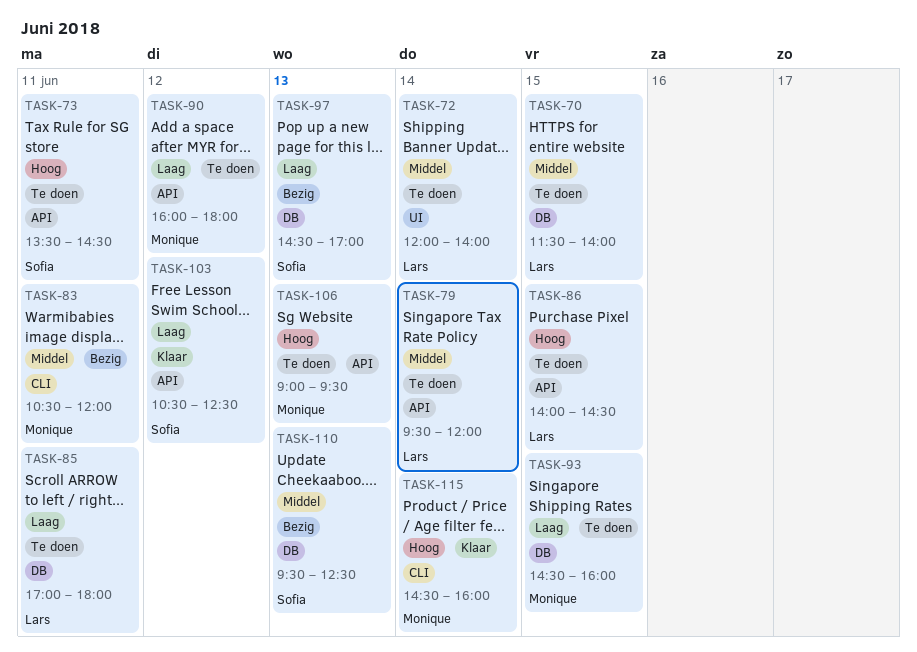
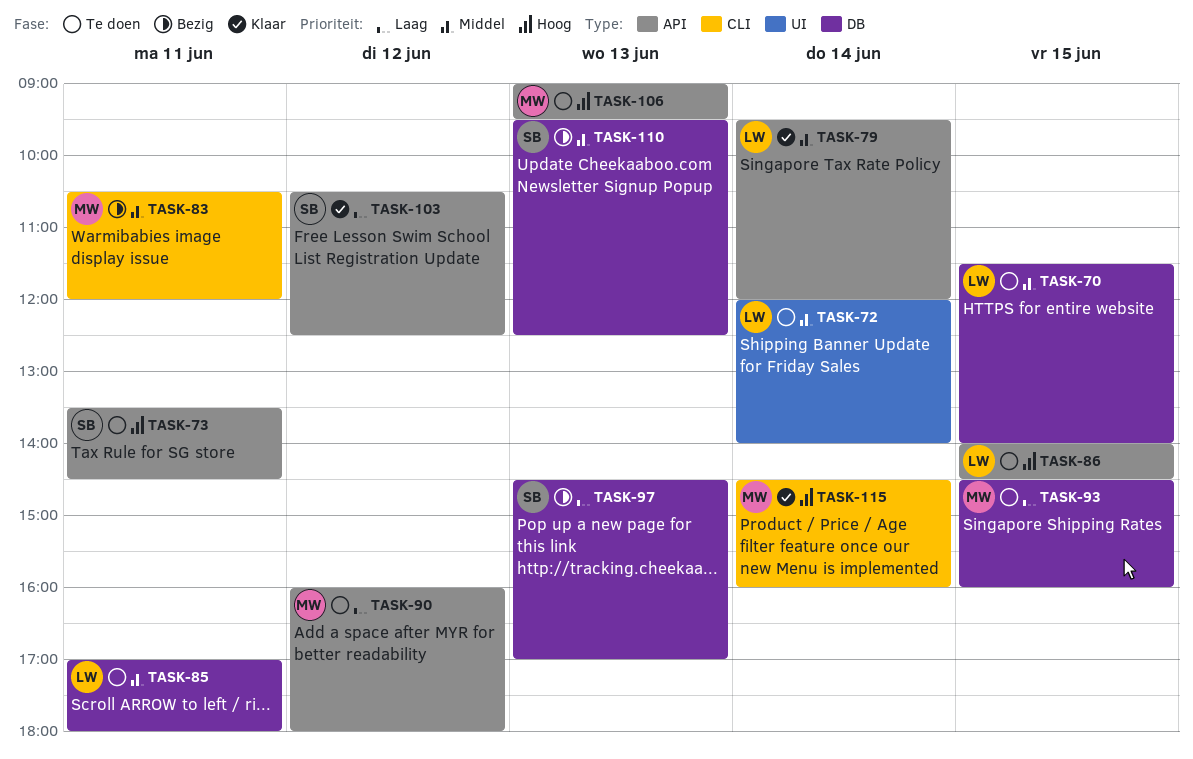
TASK-79, status: Te doen -> Klaar
TASK-85, priority: Laag -> Middel

